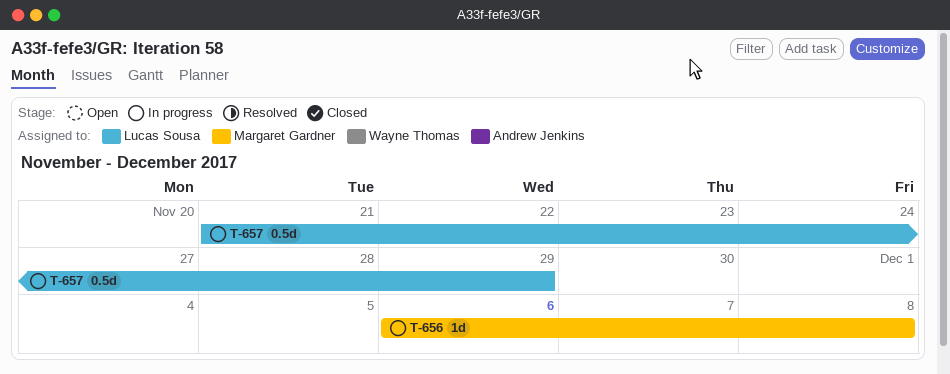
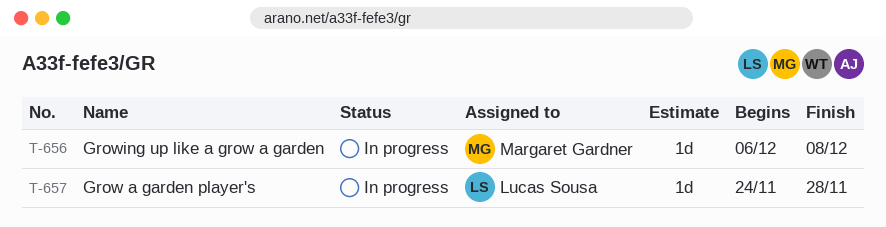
T-657, estimate: 0.5d -> 1d
T-657, start: Nov 21 -> Nov 24
T-657, due: Nov 29 -> Nov 28

